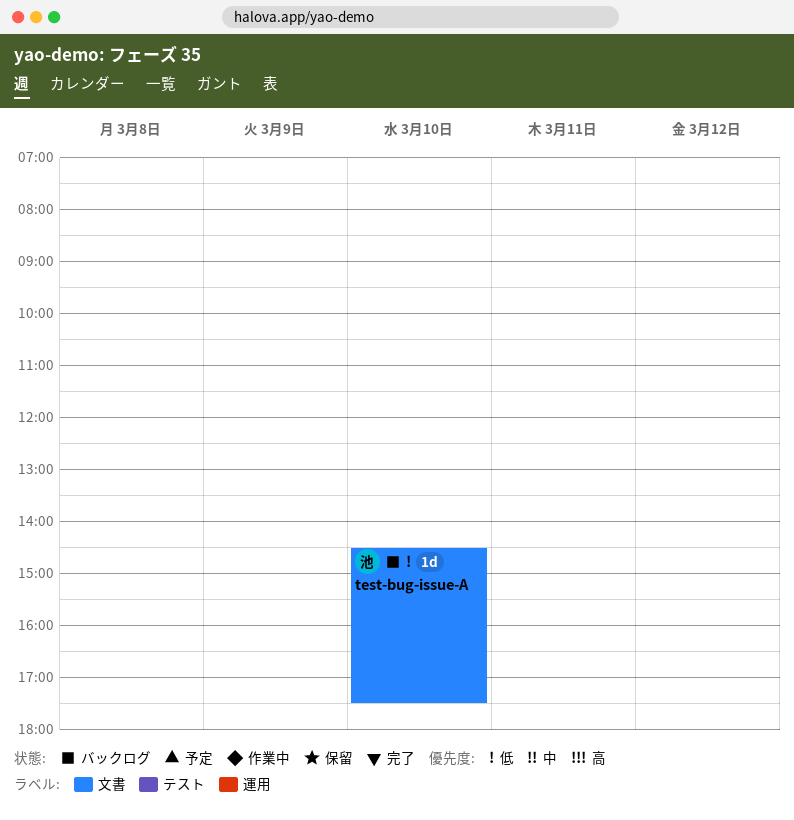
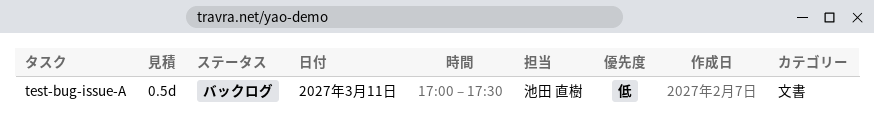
test-bug-issue-A, estimate: 1d -> 0.5d
test-bug-issue-A, day: Mar 10 -> Mar 11
test-bug-issue-A, begins: 14:30 -> 17:00

